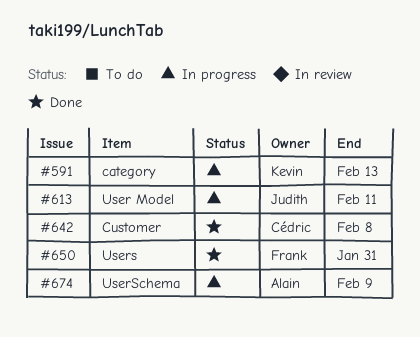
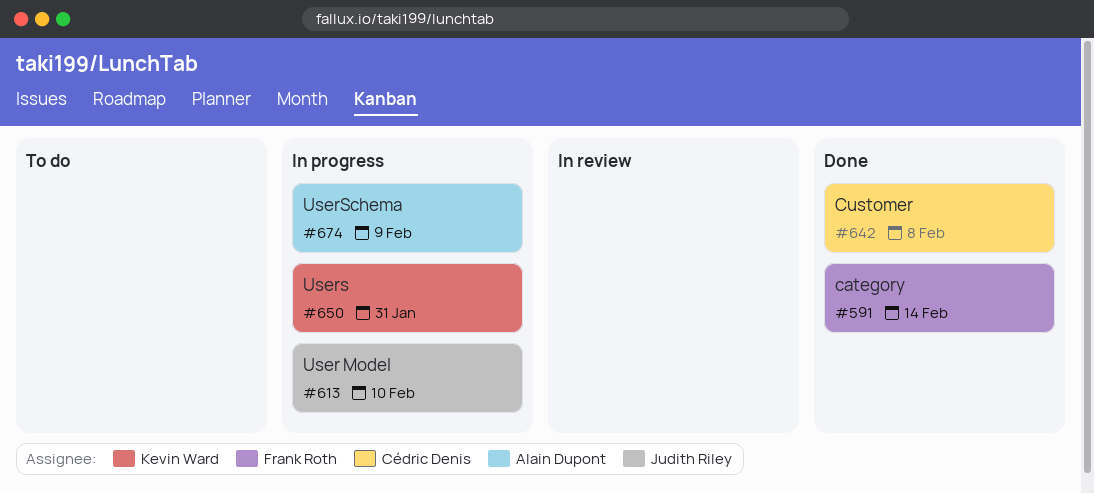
#591, status: In progress -> Done
#591, owner: Kevin Ward -> Frank Roth
#591, due: Feb 13 -> Feb 14
#613, due: Feb 11 -> Feb 10
#650, status: Done -> In progress
#650, owner: Frank Roth -> Kevin Ward

